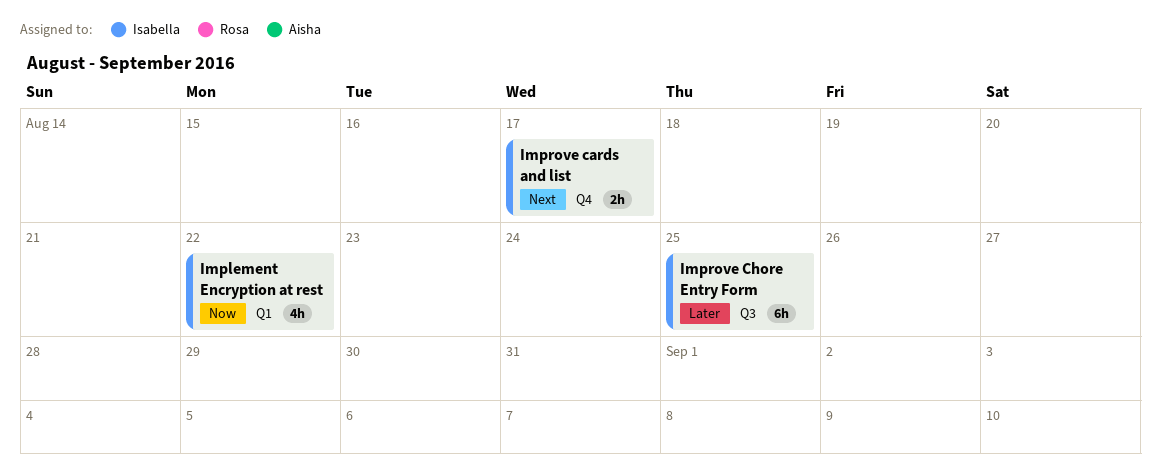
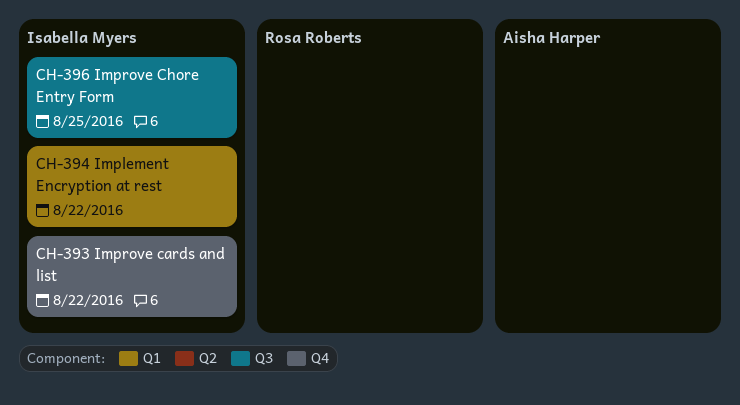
Improve cards and list, due: Aug 17 -> Aug 22

